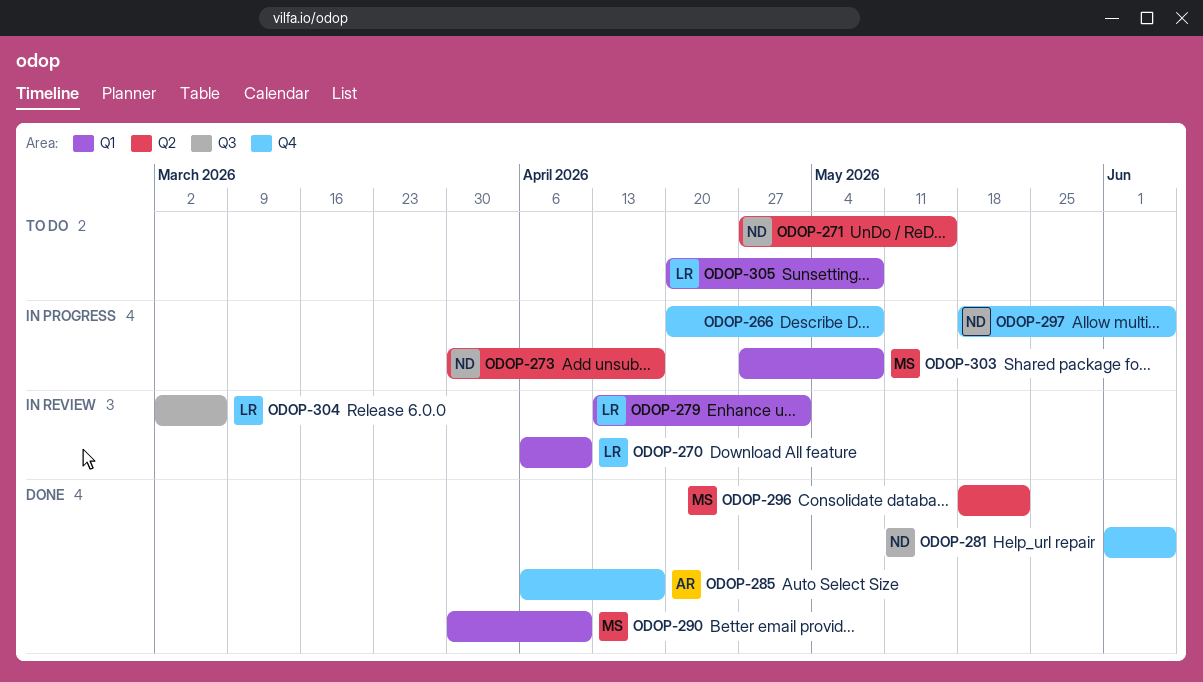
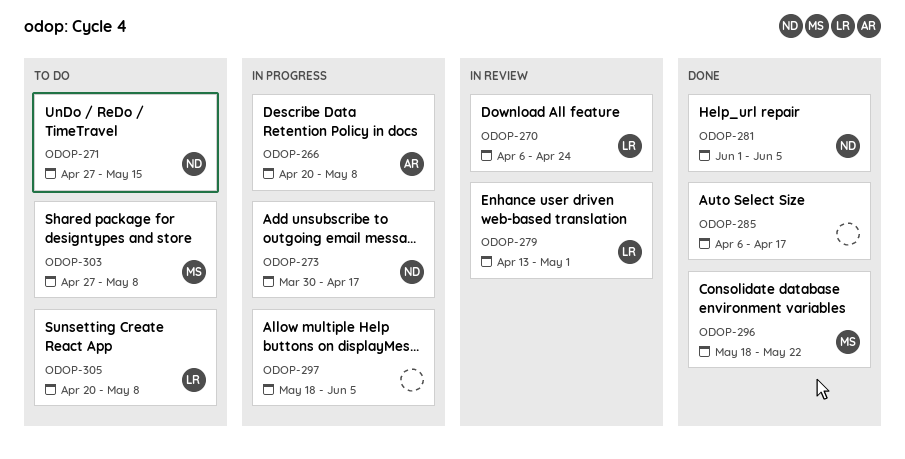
ODOP-266, owner: none -> AR
ODOP-270, due: Apr 10 -> Apr 24
ODOP-285, owner: AR -> none
ODOP-290: present -> none
ODOP-297, owner: ND -> none
ODOP-303, status: In progress -> To do
ODOP-304: present -> none

